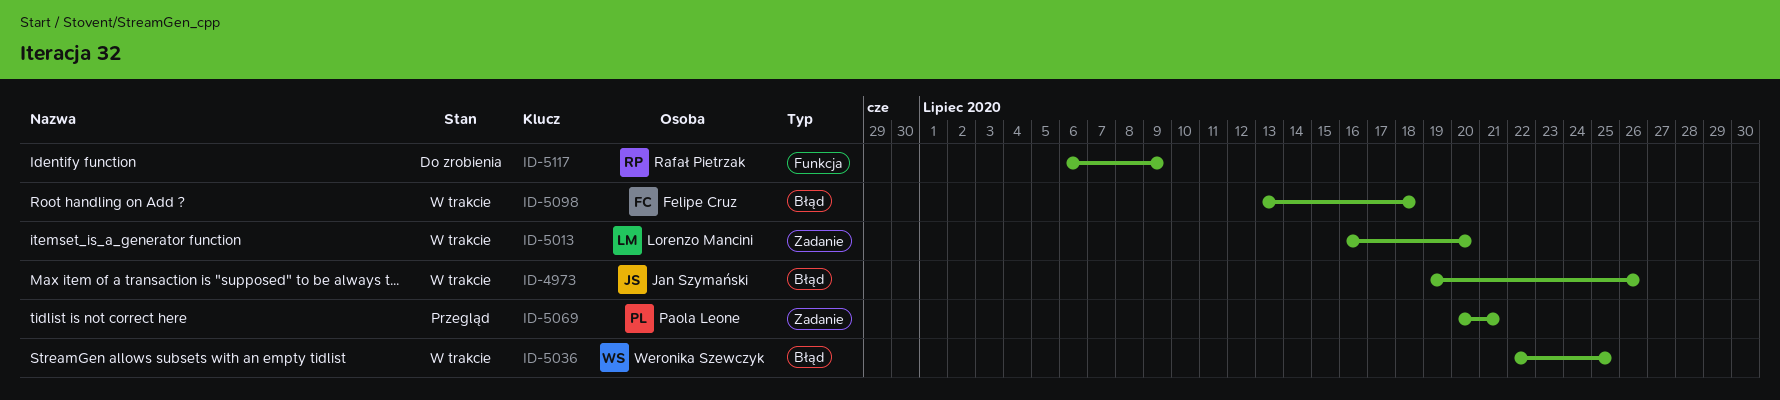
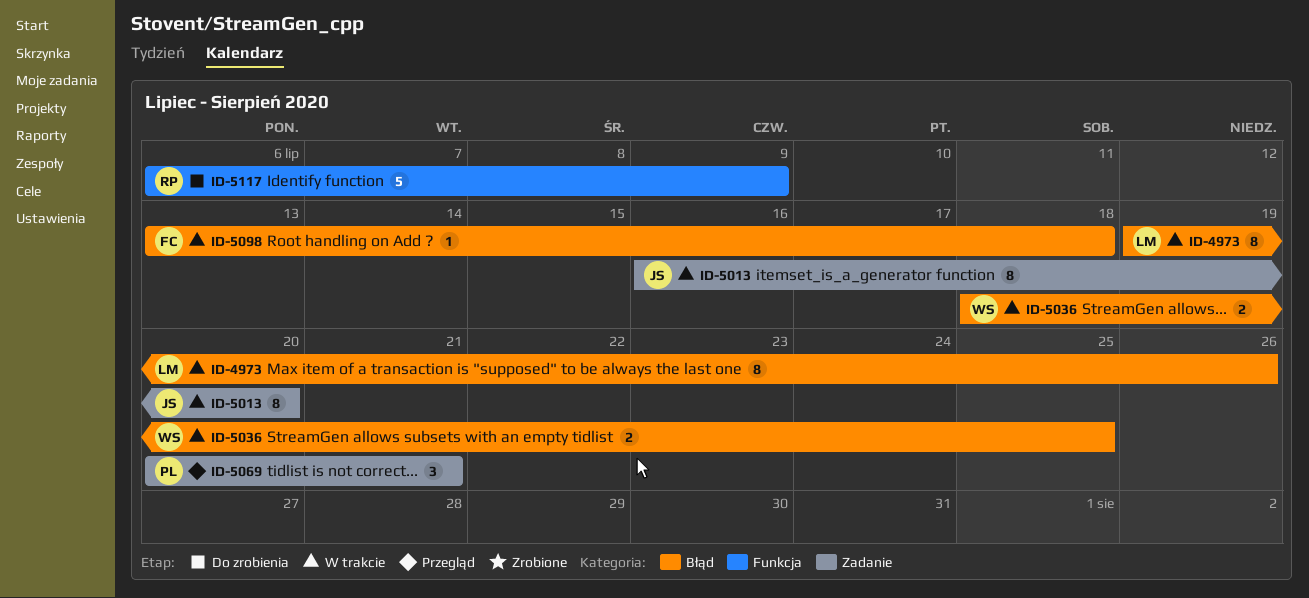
ID-4973, owner: Jan Szymański -> Lorenzo Mancini
ID-5013, owner: Lorenzo Mancini -> Jan Szymański
ID-5036, start: Jul 22 -> Jul 18

